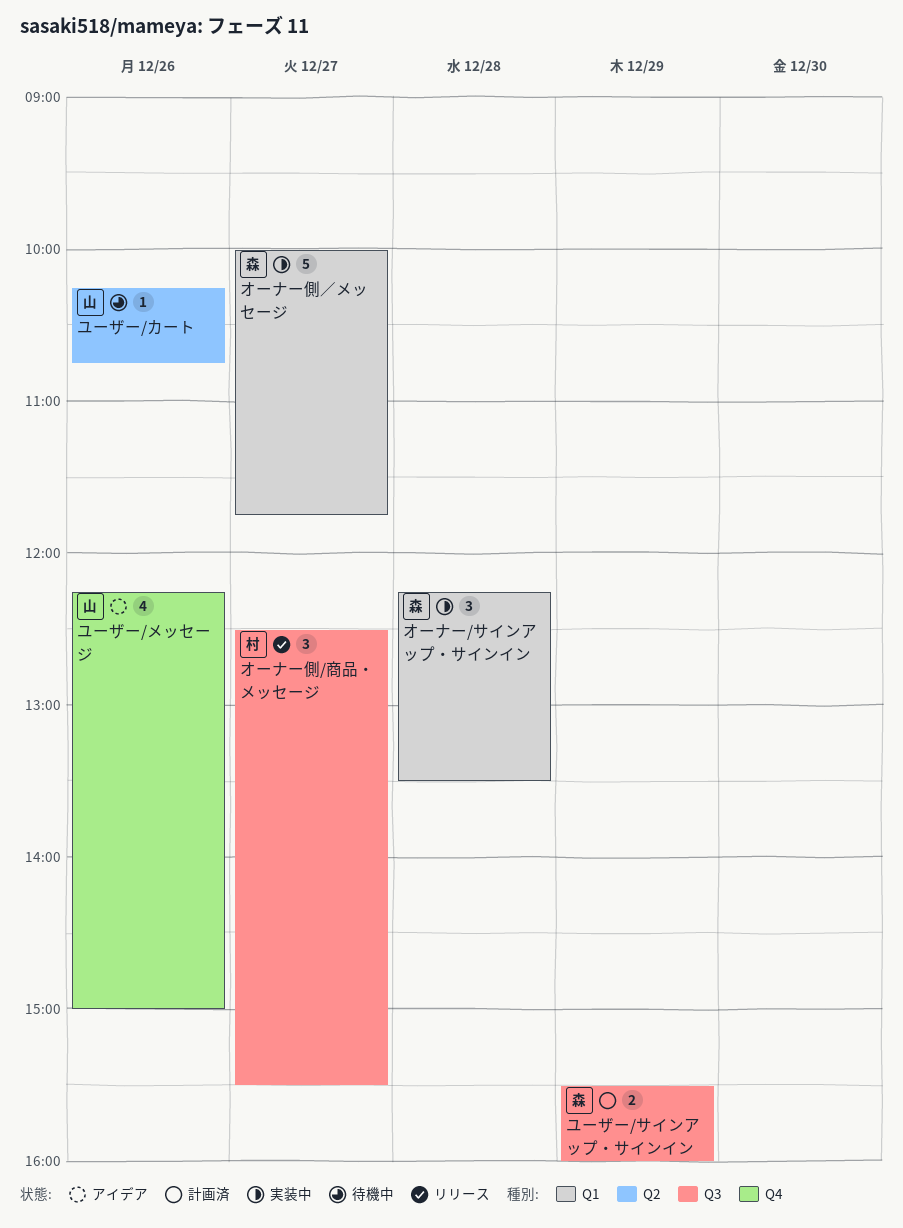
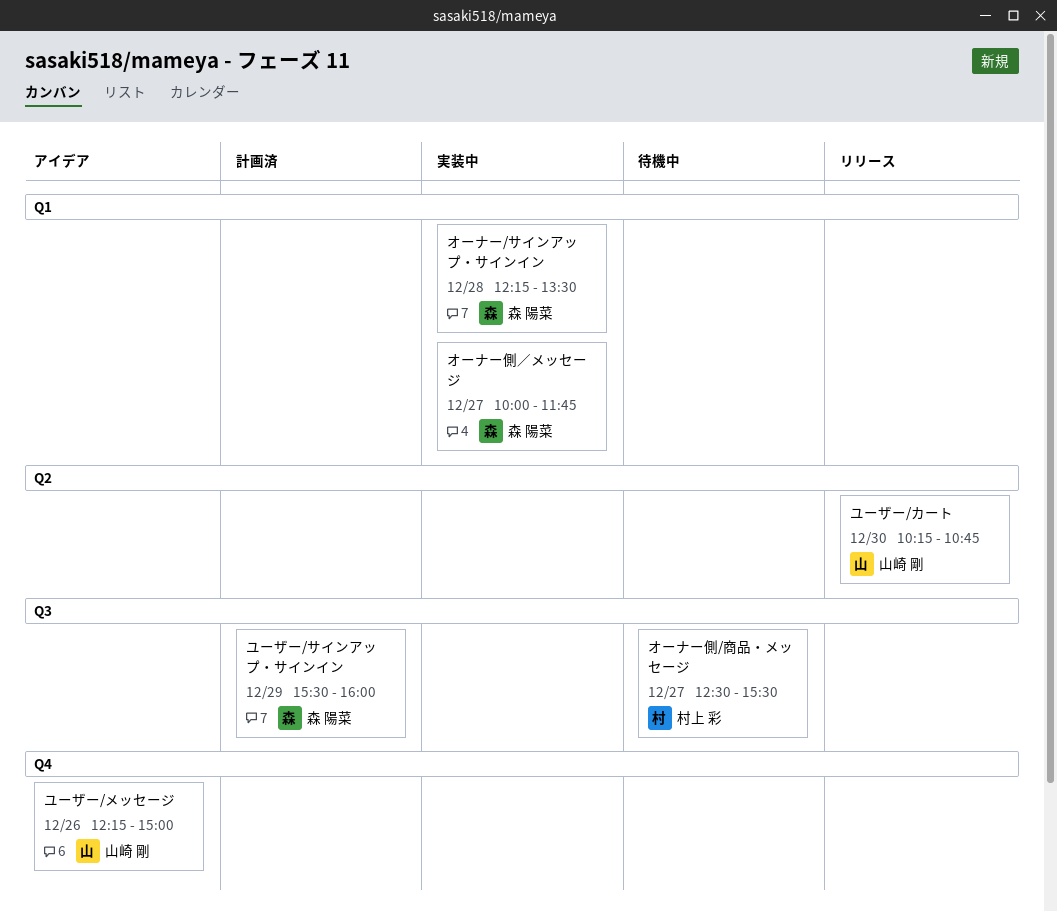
オーナー側/商品・メッセージ, status: リリース -> 待機中
ユーザー/カート, status: 待機中 -> リリース
ユーザー/カート, day: Dec 26 -> Dec 30

